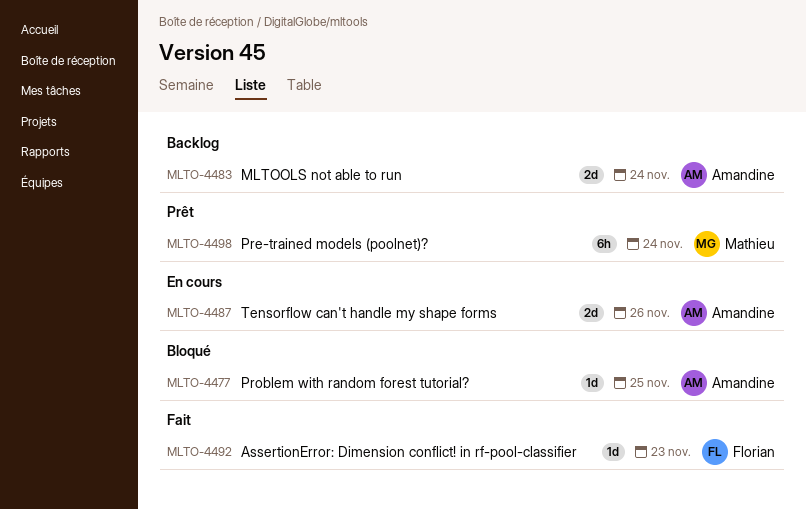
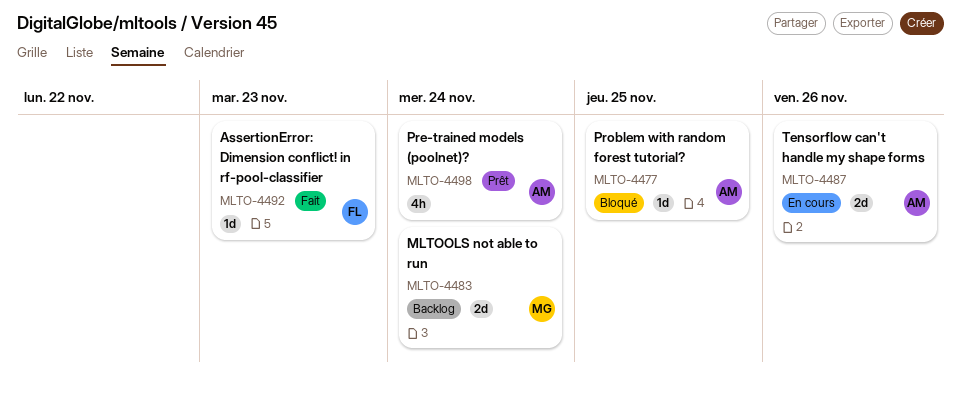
MLTO-4483, owner: Amandine -> Mathieu
MLTO-4498, owner: Mathieu -> Amandine
MLTO-4498, estimate: 6h -> 4h

